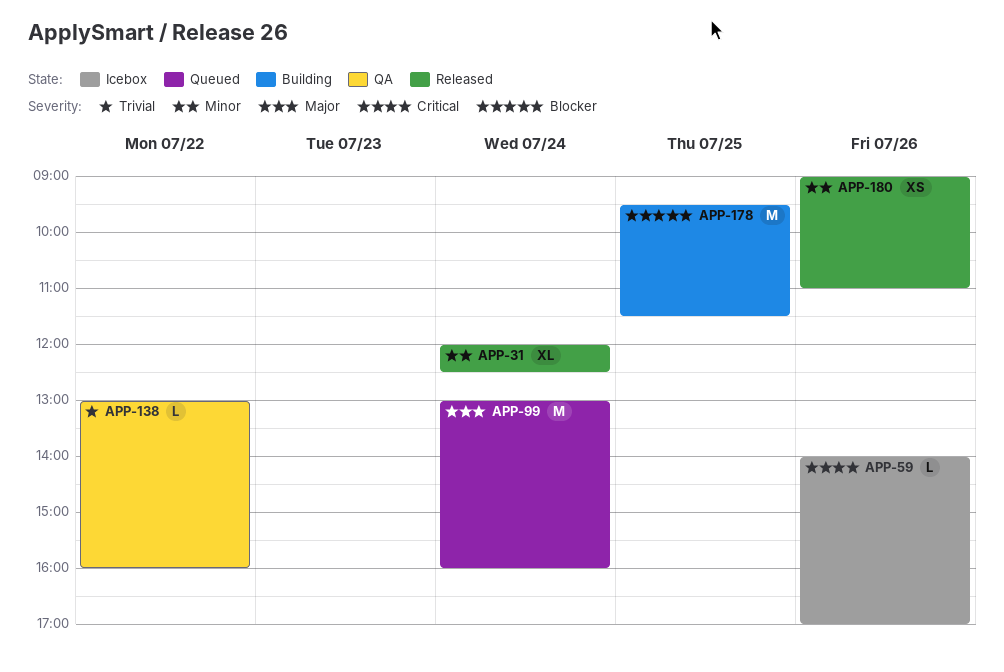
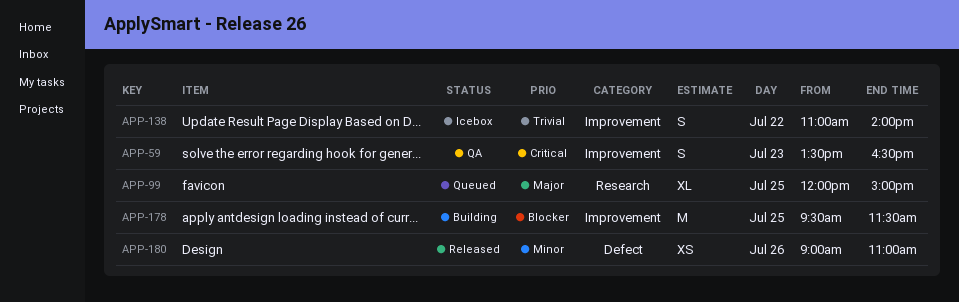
APP-31: present -> none
APP-59, status: Icebox -> QA
APP-59, estimate: L -> S
APP-59, day: Jul 26 -> Jul 23
APP-59, begins: 14:00 -> 13:30
APP-59, ends: 17:00 -> 16:30
APP-99, estimate: M -> XL
APP-99, day: Jul 24 -> Jul 25
APP-99, begins: 13:00 -> 12:00
APP-99, ends: 16:00 -> 15:00
APP-138, status: QA -> Icebox
APP-138, estimate: L -> S
APP-138, begins: 13:00 -> 11:00
APP-138, ends: 16:00 -> 14:00

